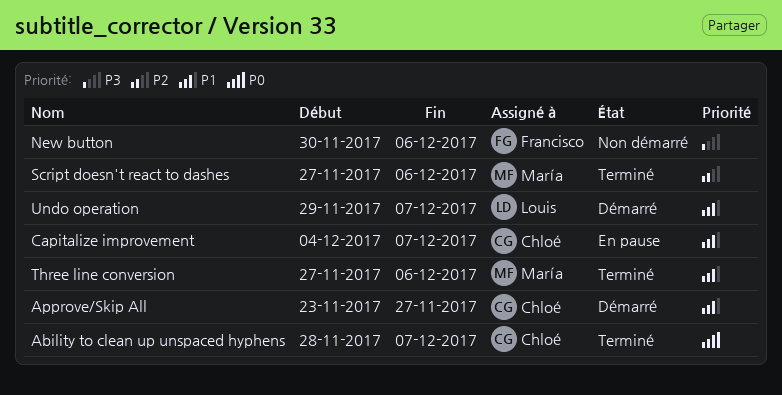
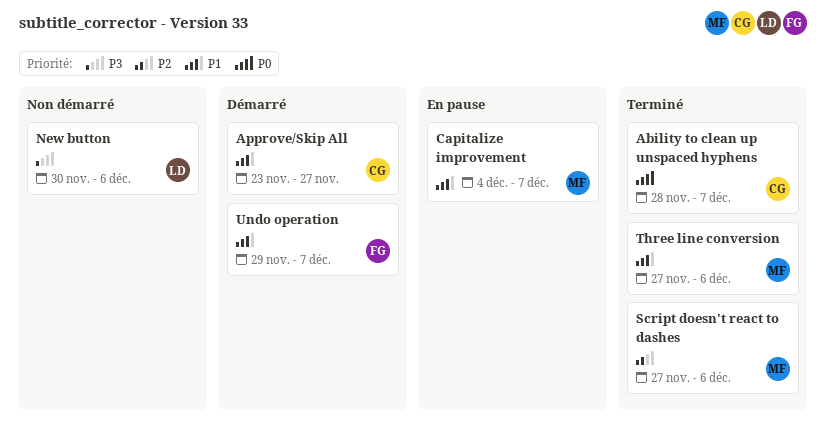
Capitalize improvement, owner: Chloé -> María
New button, owner: Francisco -> Louis
Undo operation, owner: Louis -> Francisco

